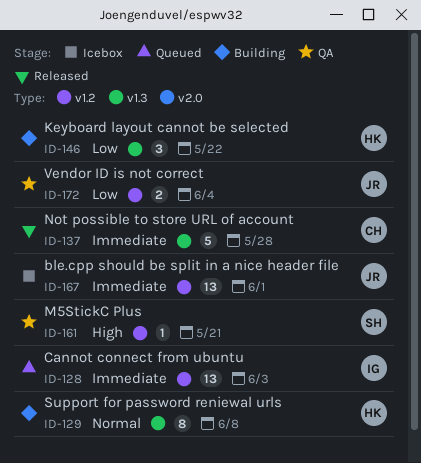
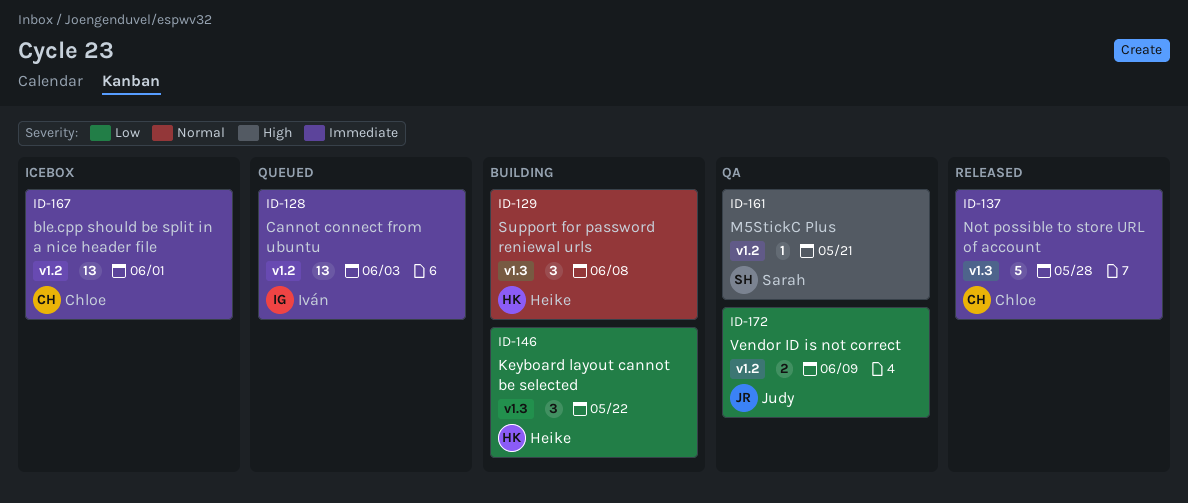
ID-129, estimate: 8 -> 3
ID-167, owner: Judy -> Chloe
ID-172, due: Jun 4 -> Jun 9

